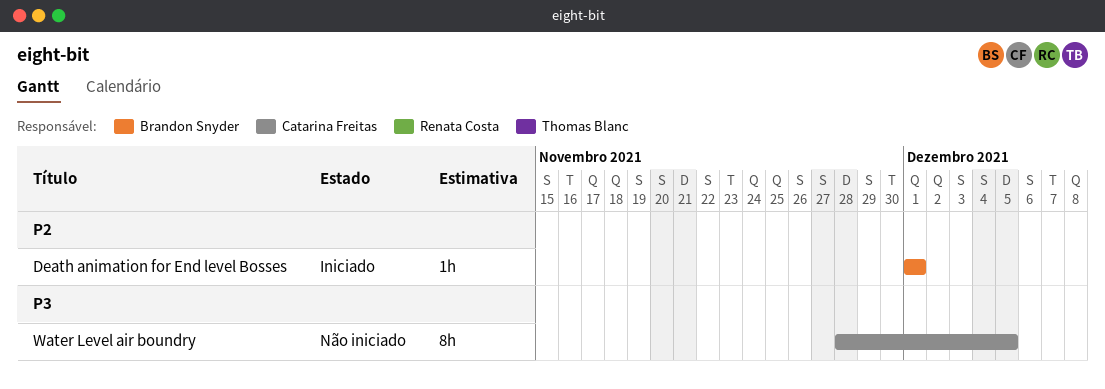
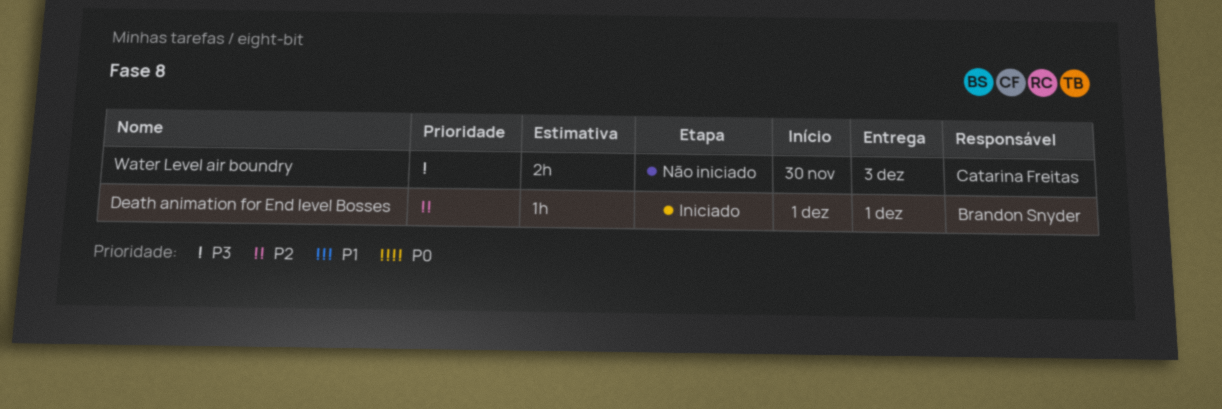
Water Level air boundry, estimate: 8h -> 2h
Water Level air boundry, start: Nov 28 -> Nov 30
Water Level air boundry, due: Dec 5 -> Dec 3

